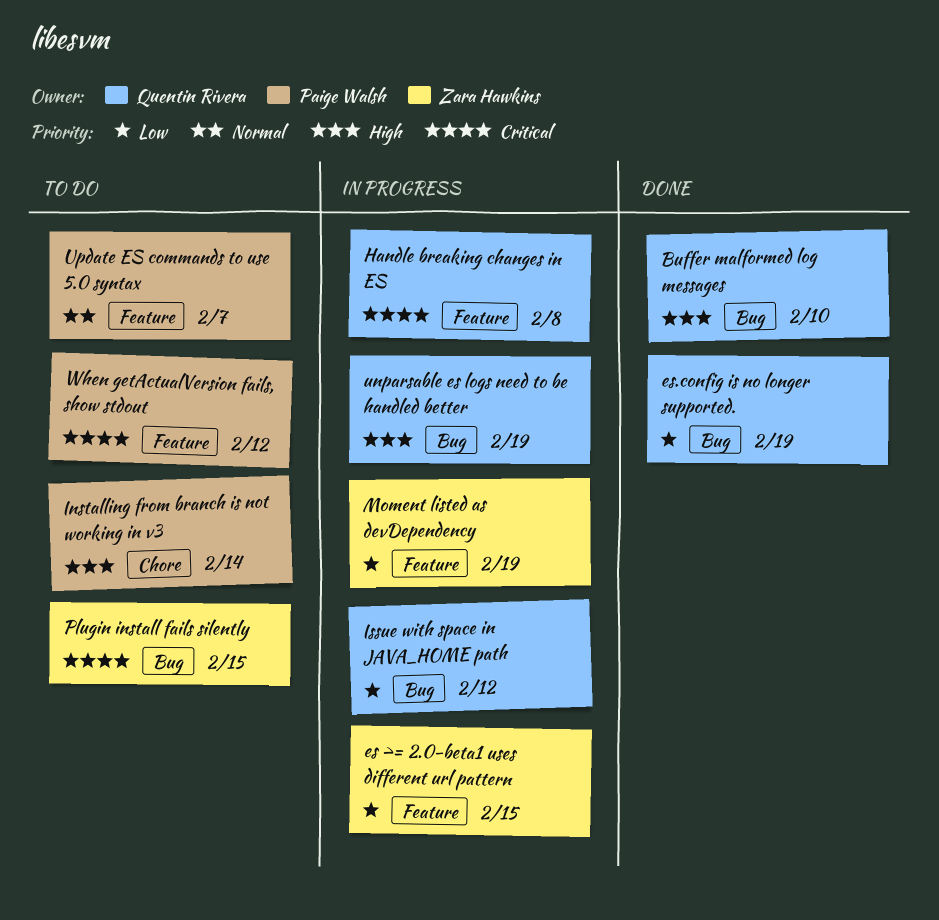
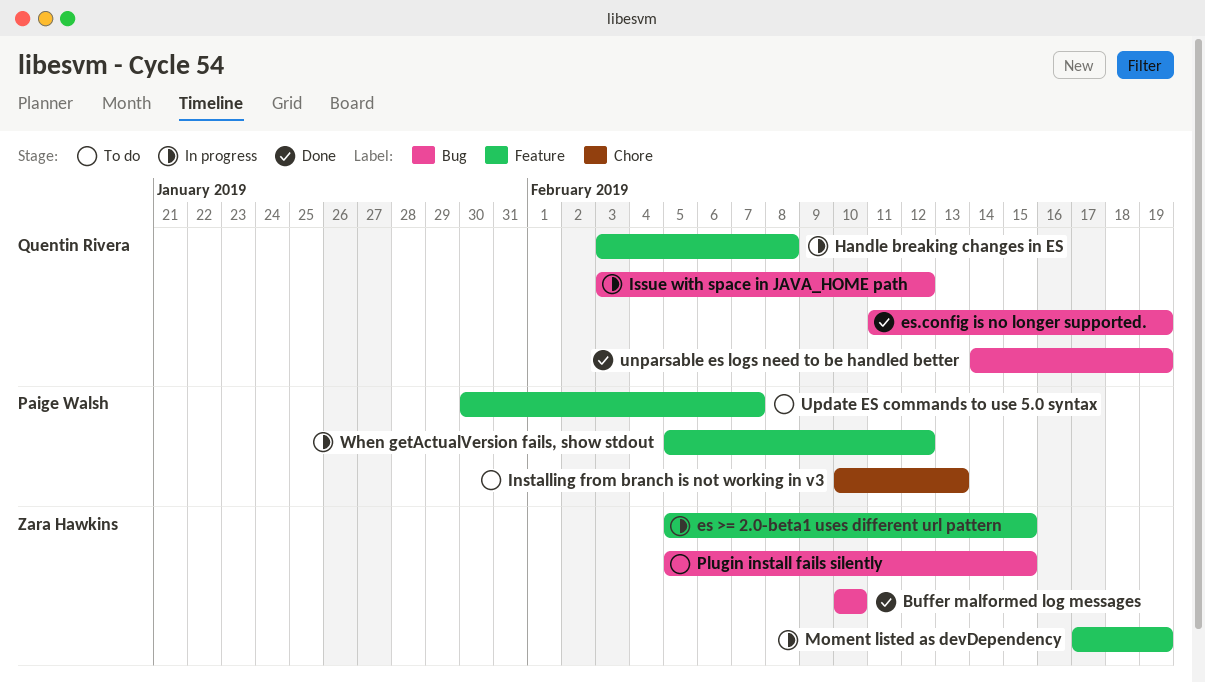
Buffer malformed log messages, owner: Quentin Rivera -> Zara Hawkins
Installing from branch is not working in v3, due: Feb 14 -> Feb 13
unparsable es logs need to be handled better, status: In progress -> Done
When getActualVersion fails, show stdout, status: To do -> In progress

